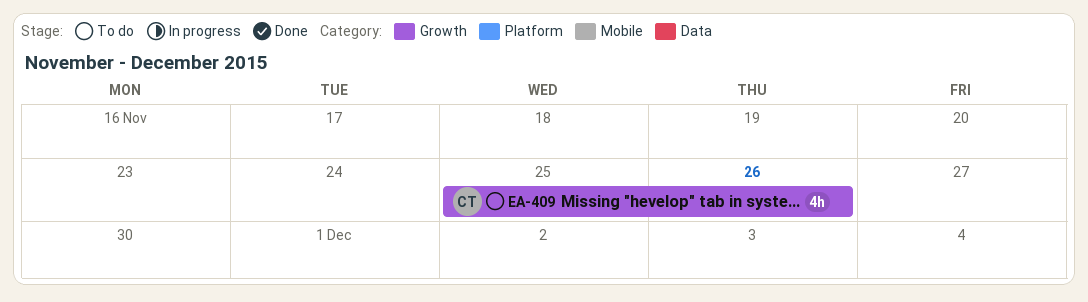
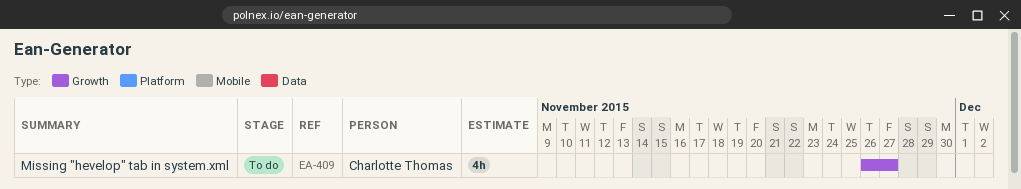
EA-409, start: Nov 25 -> Nov 26
EA-409, due: Nov 26 -> Nov 27

